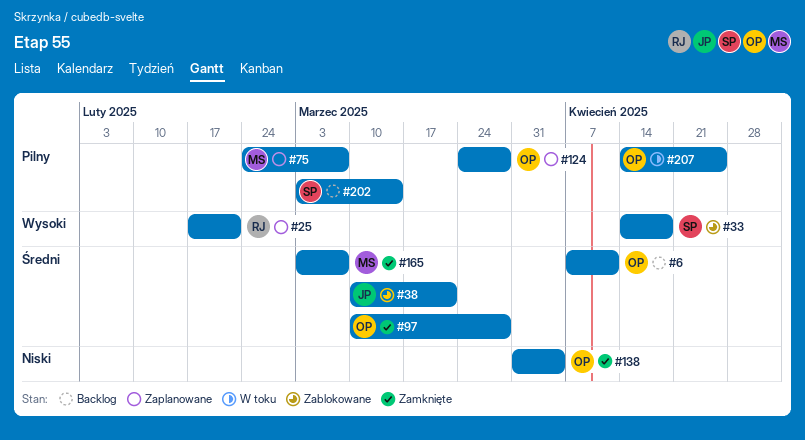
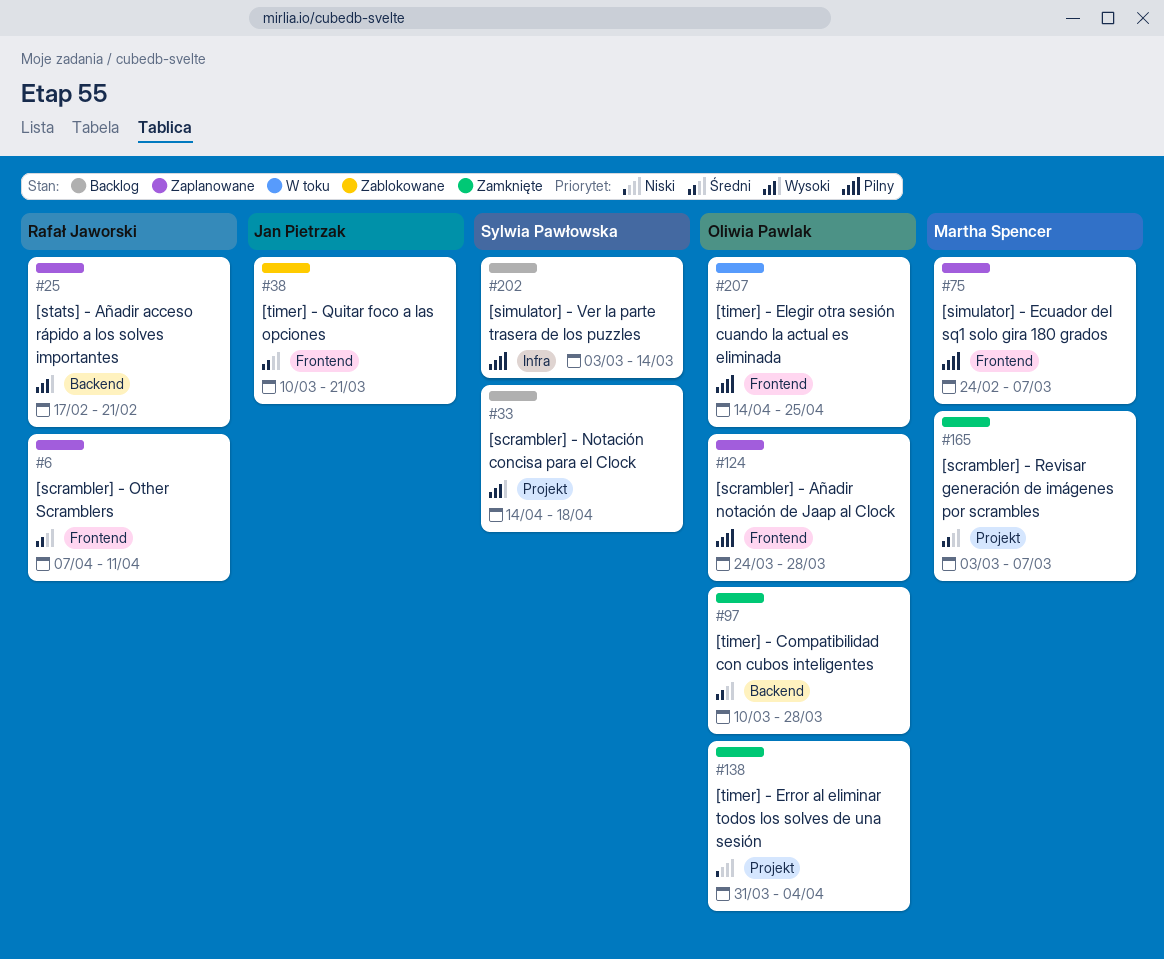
#6, status: Backlog -> Zaplanowane
#6, owner: Oliwia Pawlak -> Rafał Jaworski
#33, status: Zablokowane -> Backlog

